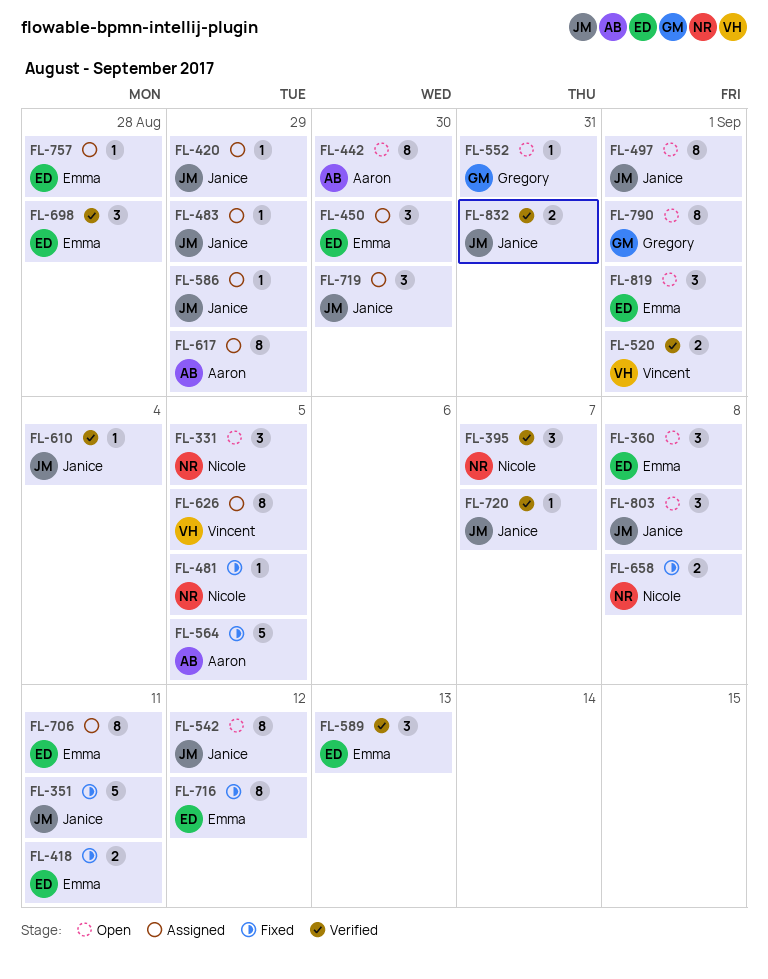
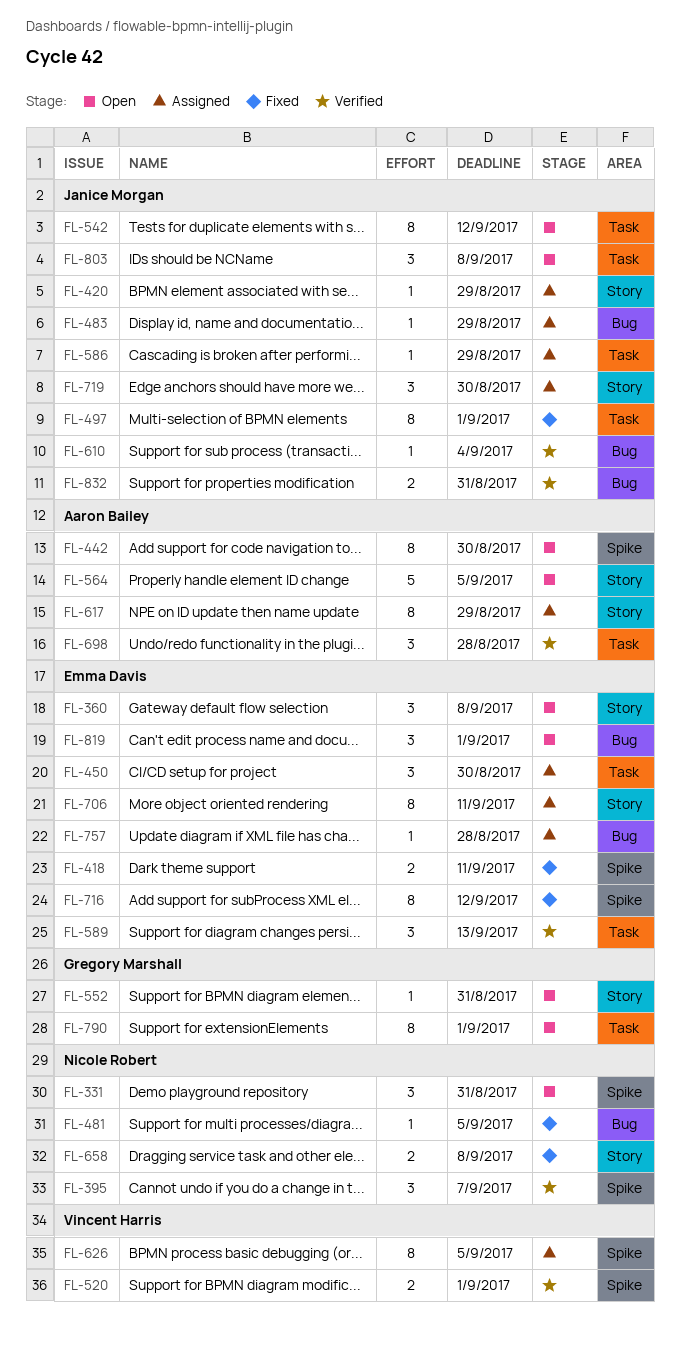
FL-331, due: Sep 5 -> Aug 31
FL-351: present -> none
FL-497, status: Open -> Fixed
FL-564, status: Fixed -> Open
FL-698, owner: Emma Davis -> Aaron Bailey
FL-720: present -> none

